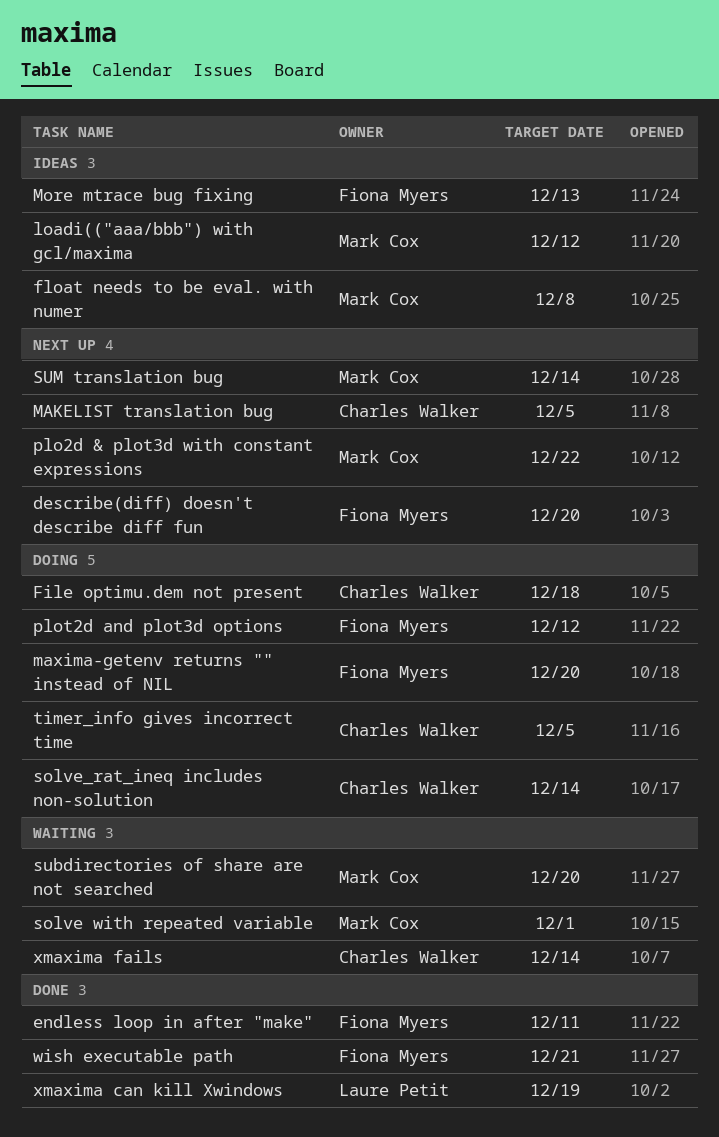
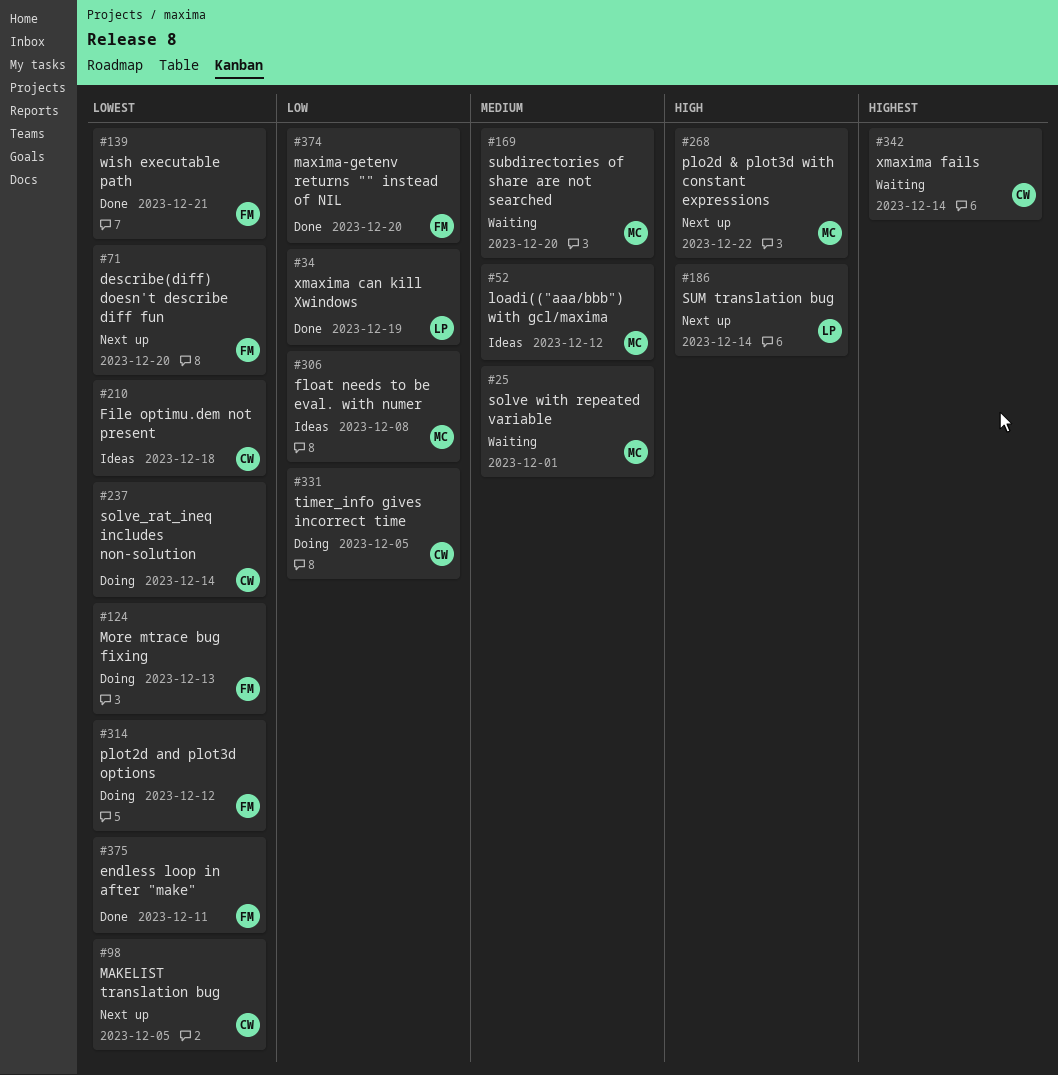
File optimu.dem not present, status: Doing -> Ideas
maxima-getenv returns "" instead of NIL, status: Doing -> Done
More mtrace bug fixing, status: Ideas -> Doing
SUM translation bug, owner: Mark Cox -> Laure Petit

